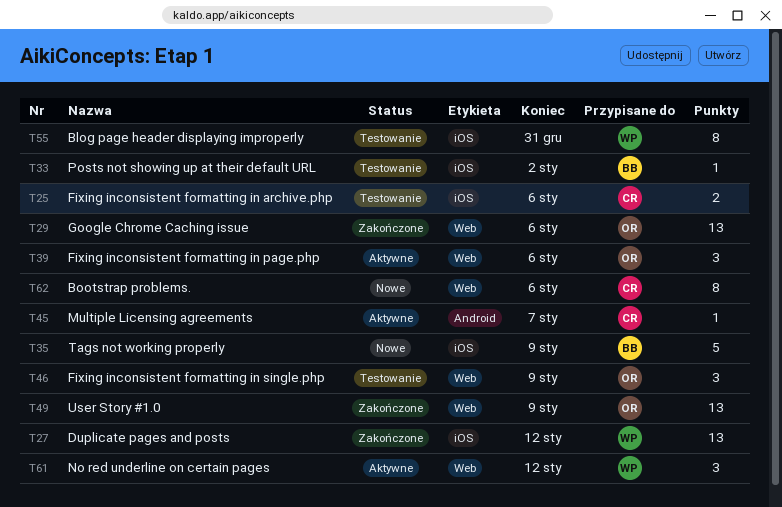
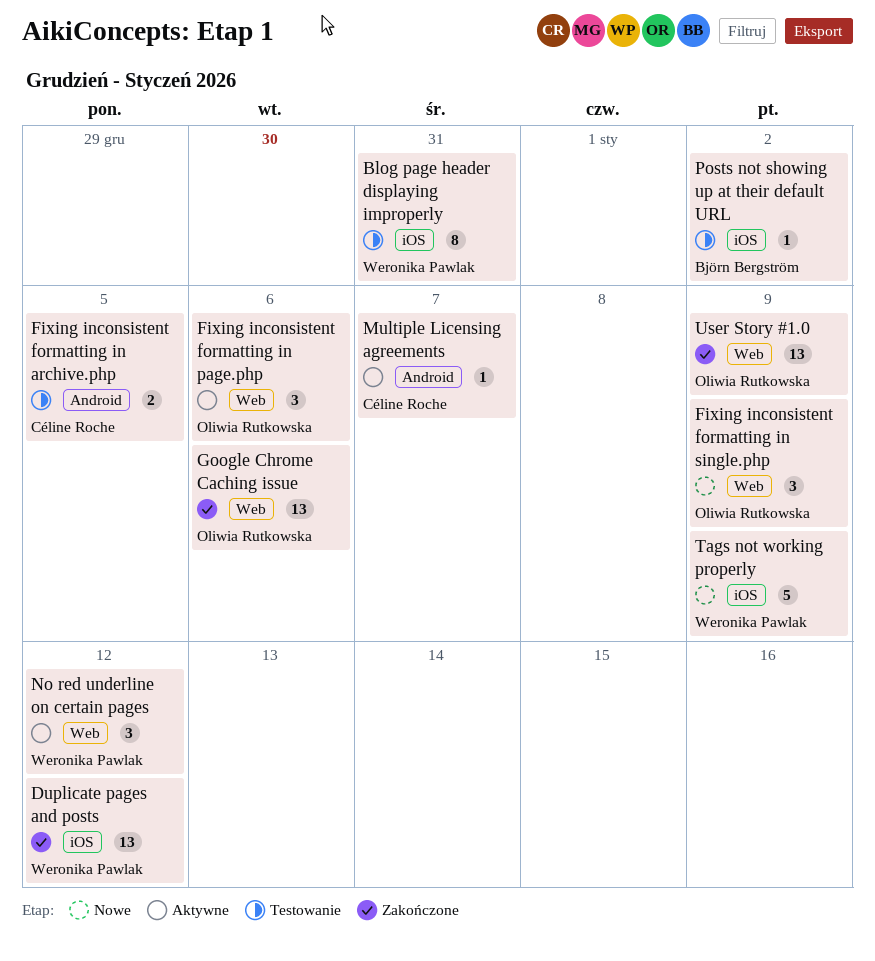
Bootstrap problems.: present -> none
Fixing inconsistent formatting in archive.php, label: iOS -> Android
Fixing inconsistent formatting in archive.php, due: Jan 6 -> Jan 5
Fixing inconsistent formatting in single.php, status: Testowanie -> Nowe
Tags not working properly, owner: Björn Bergström -> Weronika Pawlak

